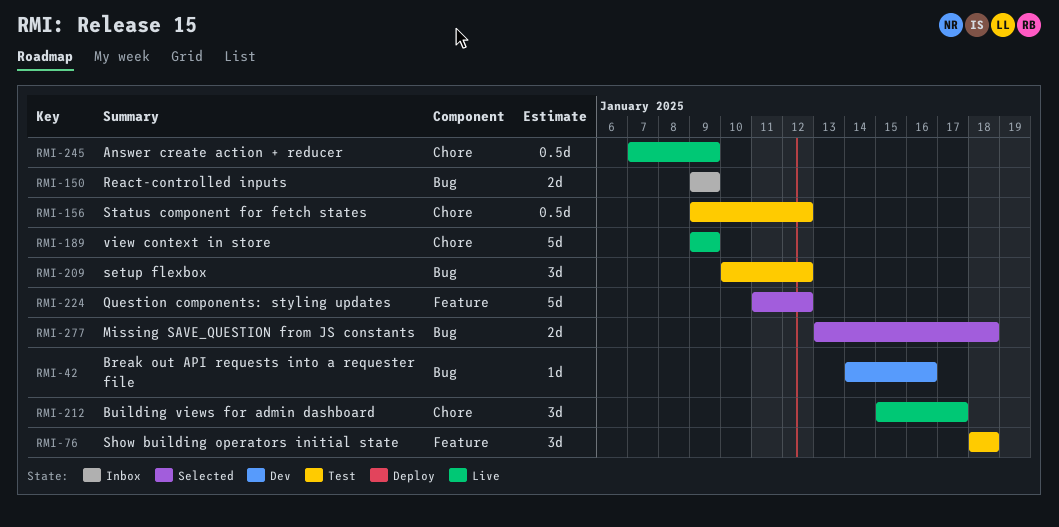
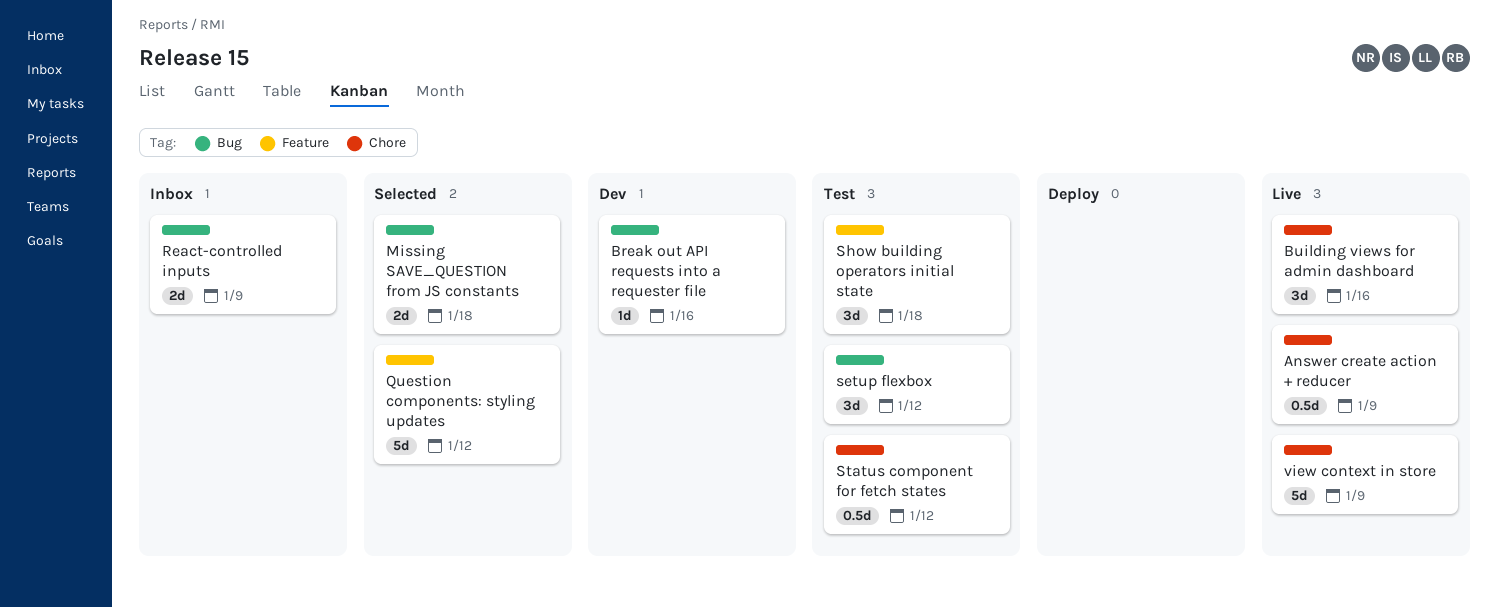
Building views for admin dashboard, due: Jan 17 -> Jan 16

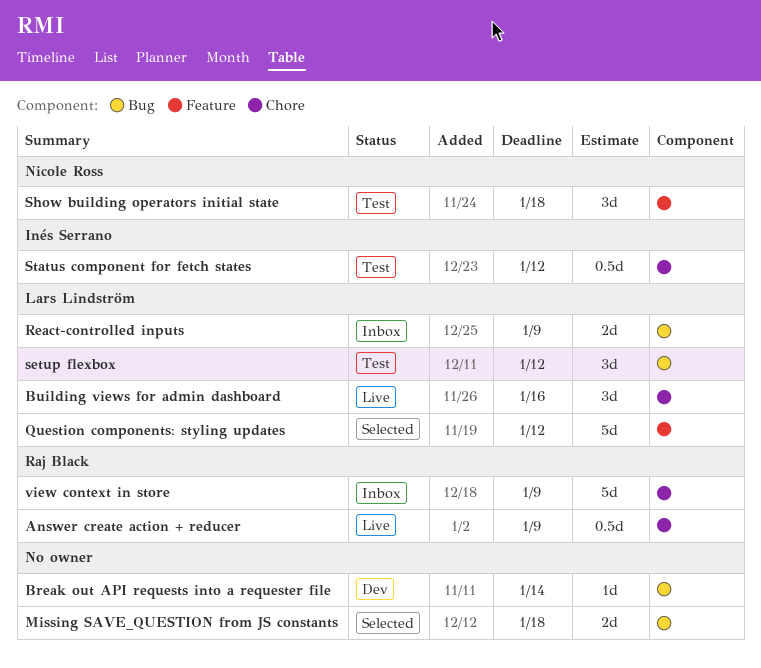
Break out API requests into a requester file, due: Jan 16 -> Jan 14
view context in store, status: Live -> Inbox

